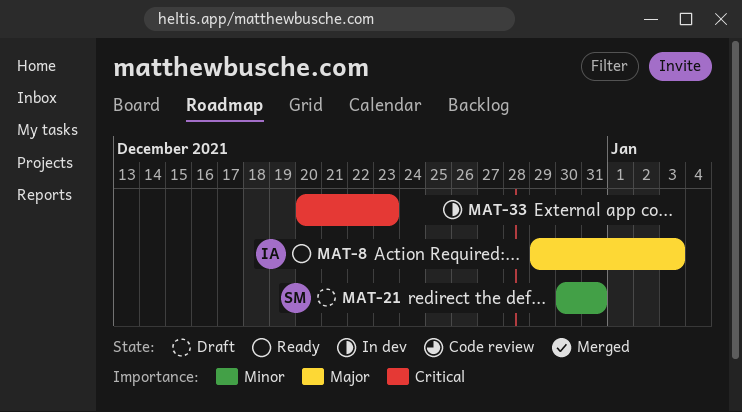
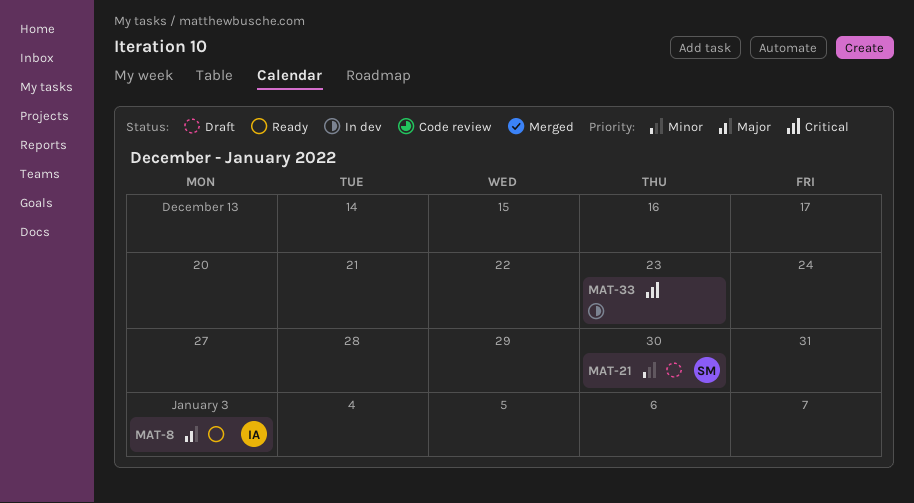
MAT-21, due: Dec 31 -> Dec 30

